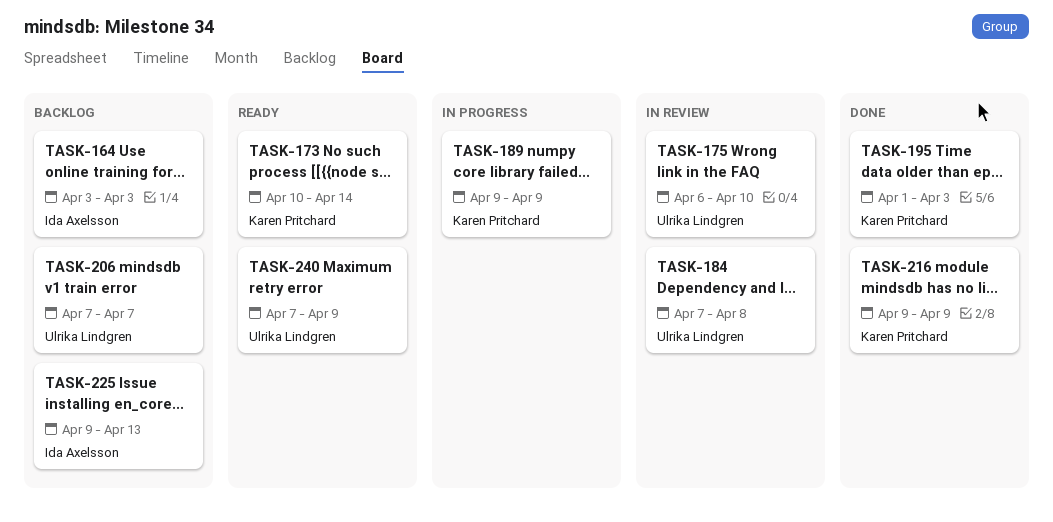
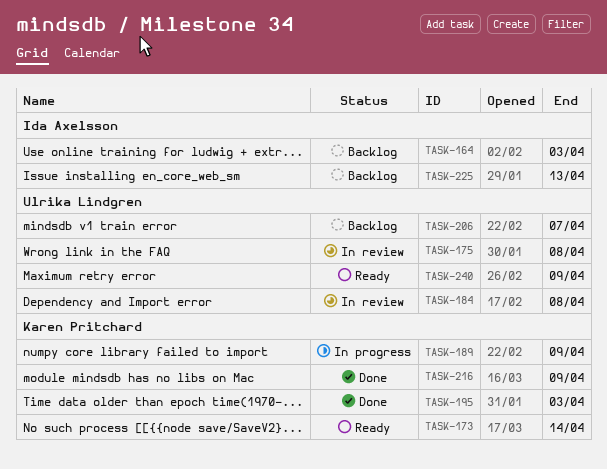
TASK-175, due: Apr 10 -> Apr 8

